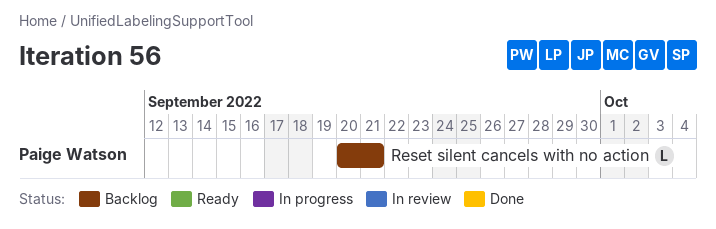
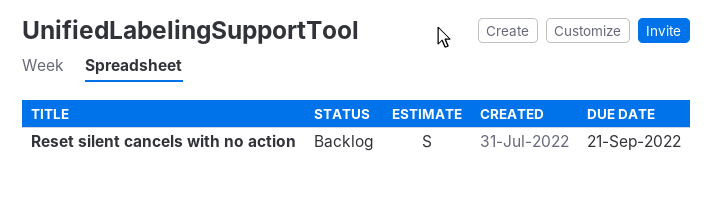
Reset silent cancels with no action, estimate: L -> S

